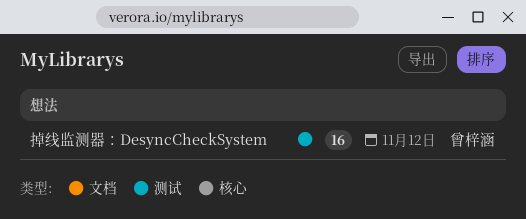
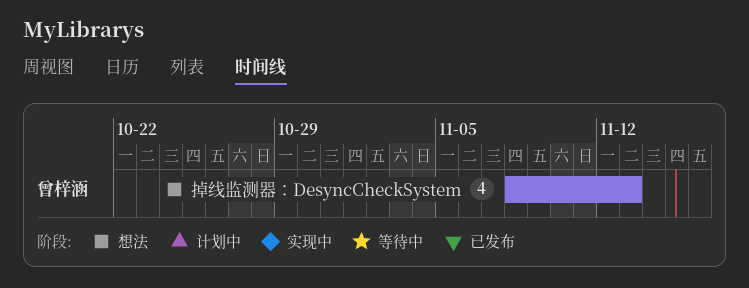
掉线监测器：DesyncCheckSystem, estimate: 16 -> 4
掉线监测器：DesyncCheckSystem, due: Nov 12 -> Nov 13

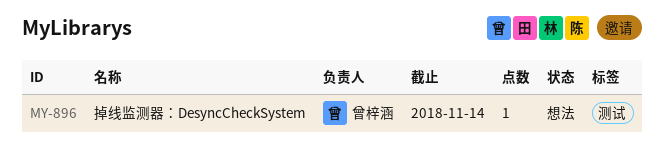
掉线监测器：DesyncCheckSystem, estimate: 4 -> 1
掉线监测器：DesyncCheckSystem, due: Nov 13 -> Nov 14

